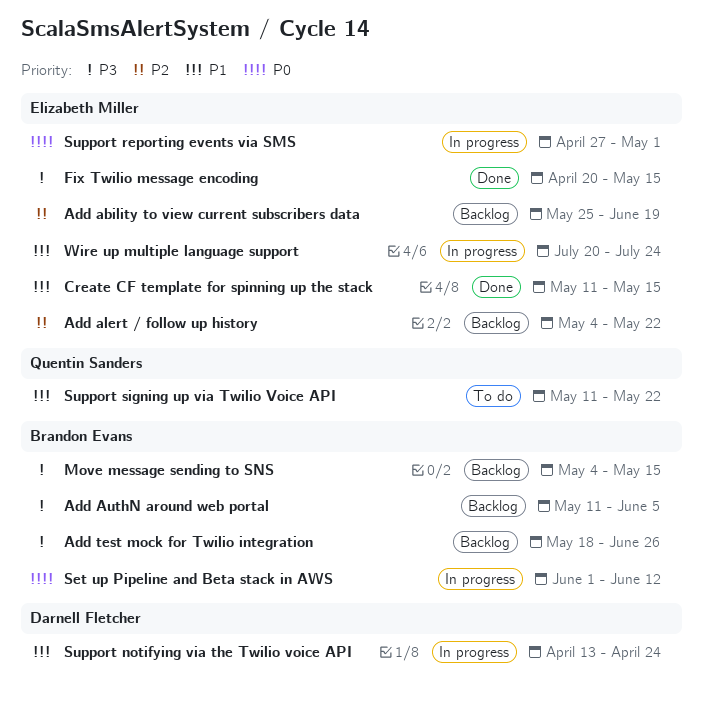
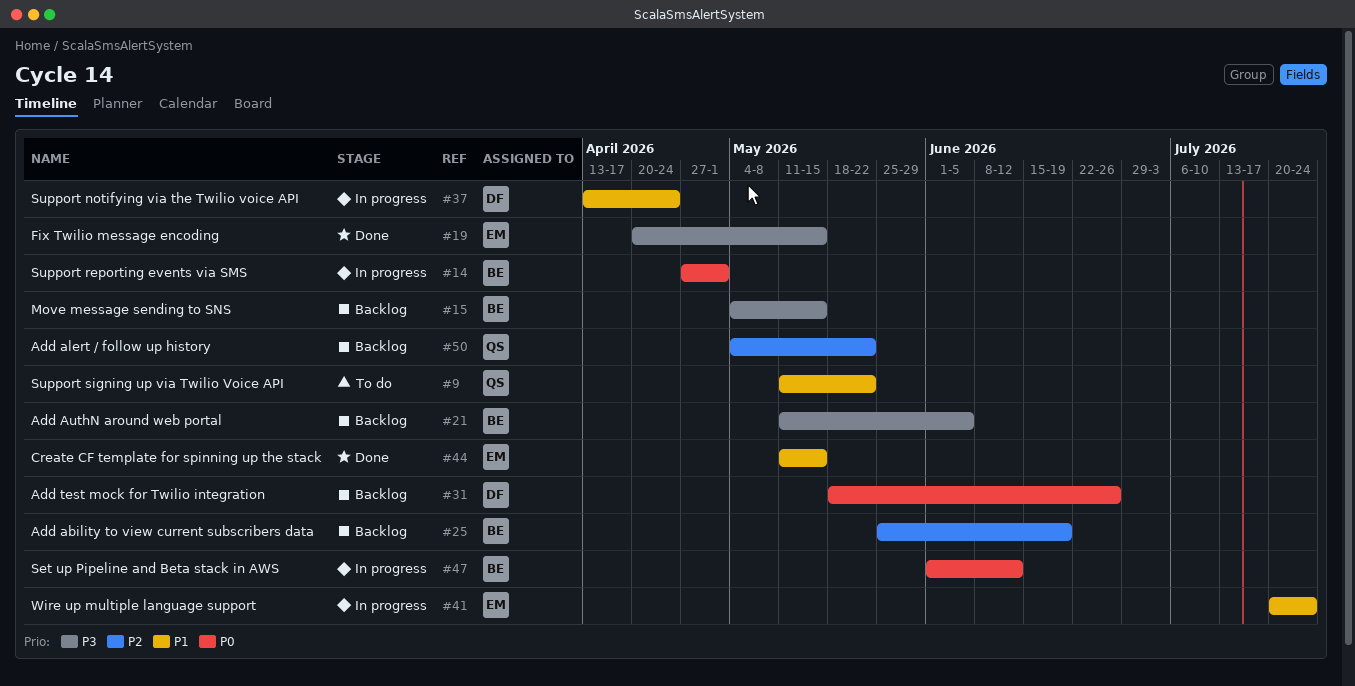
Add ability to view current subscribers data, owner: Elizabeth Miller -> Brandon Evans
Add alert / follow up history, owner: Elizabeth Miller -> Quentin Sanders
Add test mock for Twilio integration, owner: Brandon Evans -> Darnell Fletcher
Add test mock for Twilio integration, priority: P3 -> P0
Support reporting events via SMS, owner: Elizabeth Miller -> Brandon Evans

